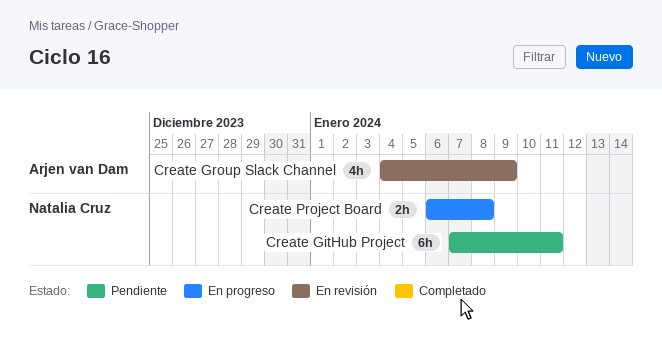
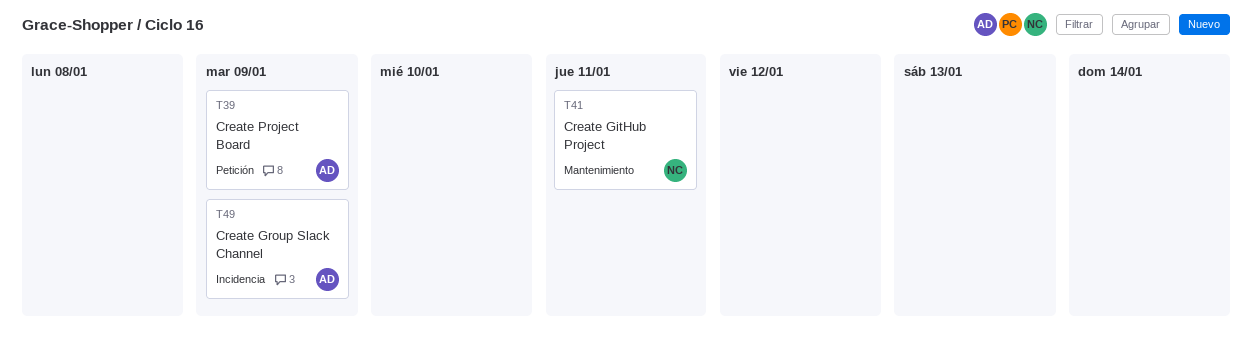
Create Project Board, owner: Natalia Cruz -> Arjen van Dam
Create Project Board, due: Jan 8 -> Jan 9

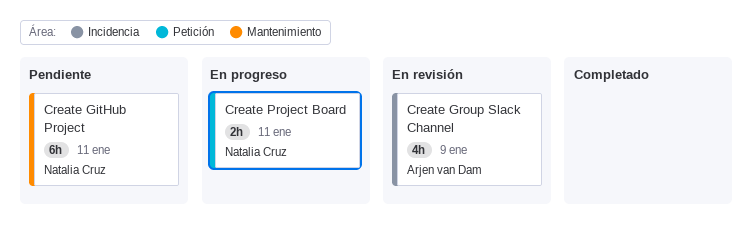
Create Project Board, owner: Arjen van Dam -> Natalia Cruz
Create Project Board, due: Jan 9 -> Jan 11

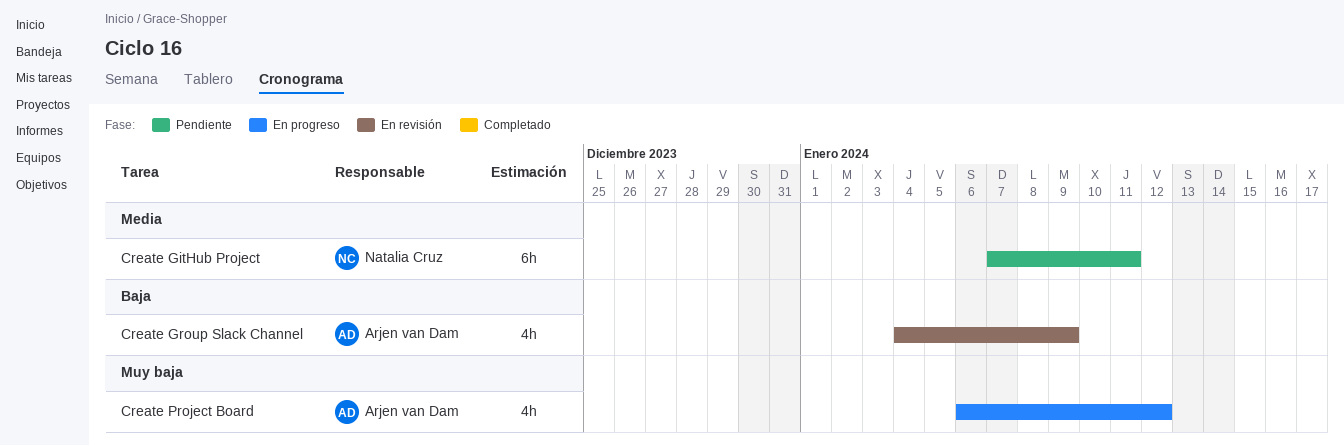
Create Project Board, owner: Natalia Cruz -> Arjen van Dam
Create Project Board, estimate: 2h -> 4h
Create Project Board, due: Jan 11 -> Jan 12

